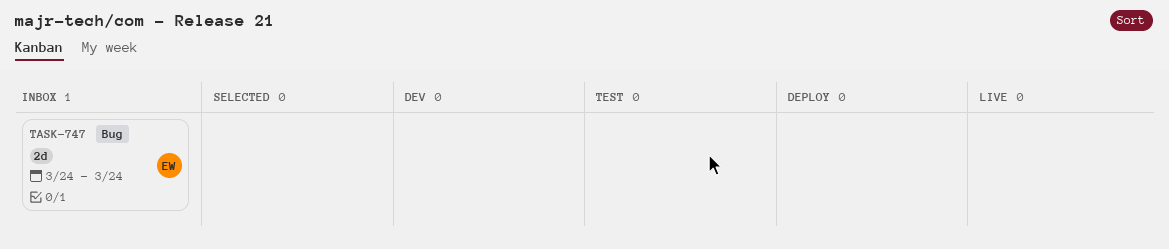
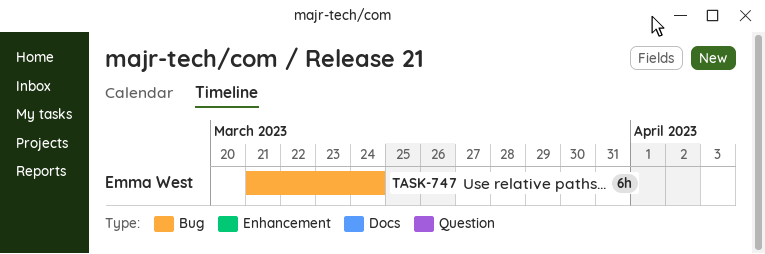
TASK-747, estimate: 2d -> 6h
TASK-747, start: Mar 24 -> Mar 21

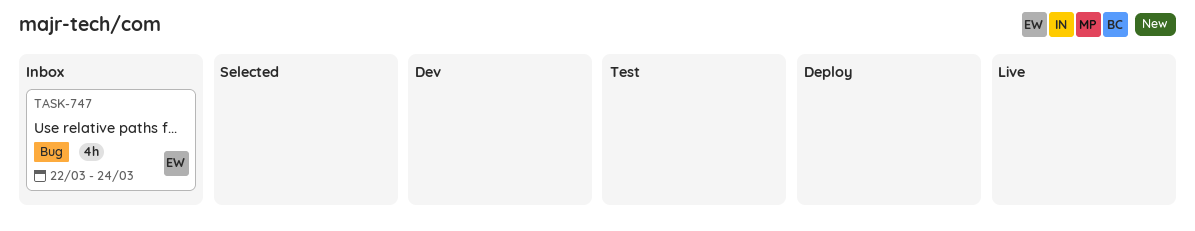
TASK-747, estimate: 6h -> 4h
TASK-747, start: Mar 21 -> Mar 22

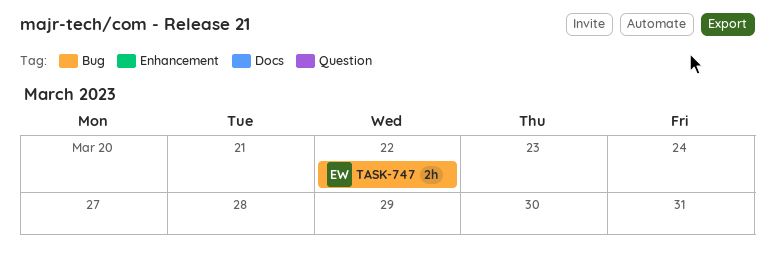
TASK-747, estimate: 4h -> 2h
TASK-747, due: Mar 24 -> Mar 22

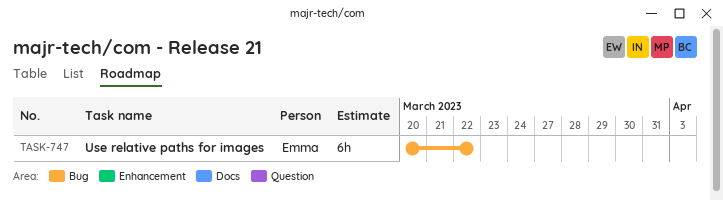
TASK-747, estimate: 2h -> 6h
TASK-747, start: Mar 22 -> Mar 20

